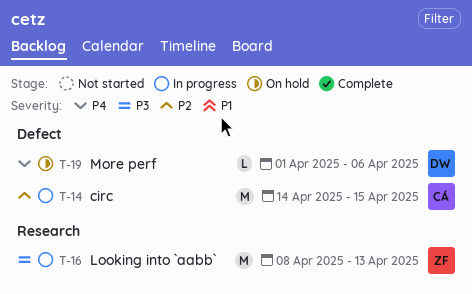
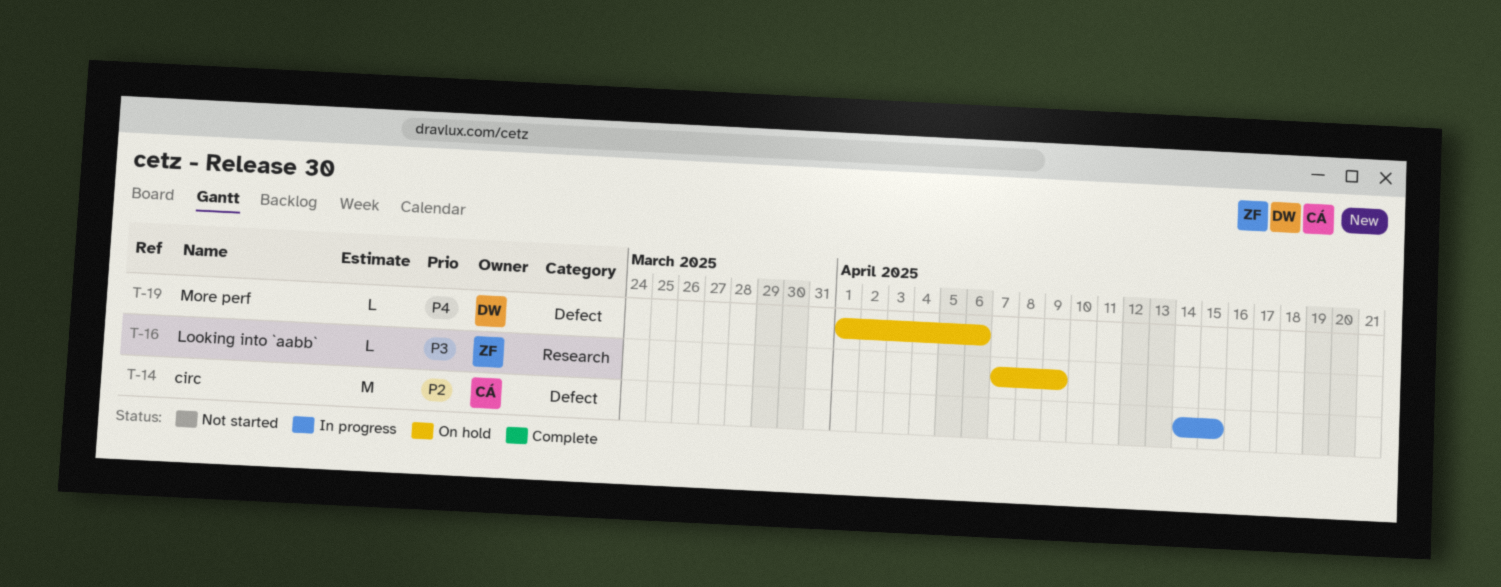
T-16, status: In progress -> On hold
T-16, estimate: M -> L
T-16, start: Apr 8 -> Apr 7
T-16, due: Apr 13 -> Apr 9

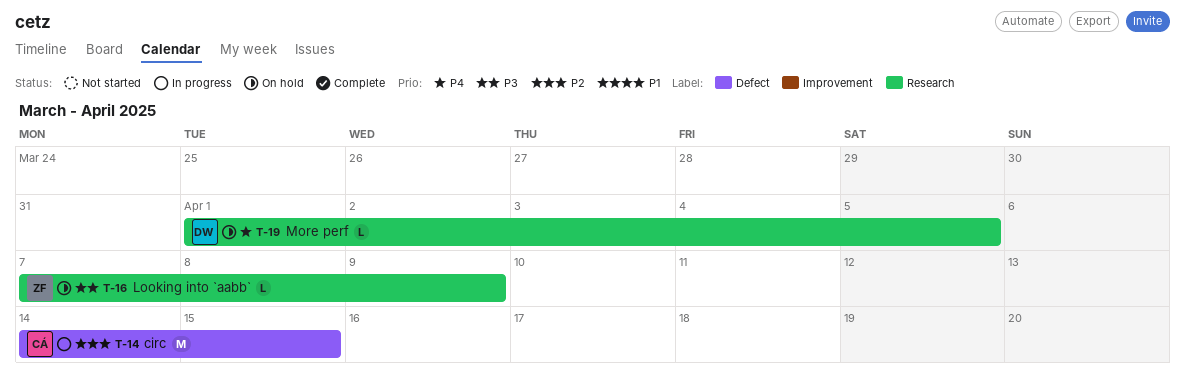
T-19, label: Defect -> Research
T-19, due: Apr 6 -> Apr 5

